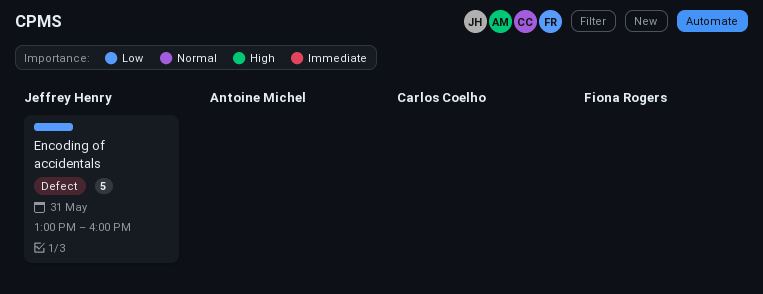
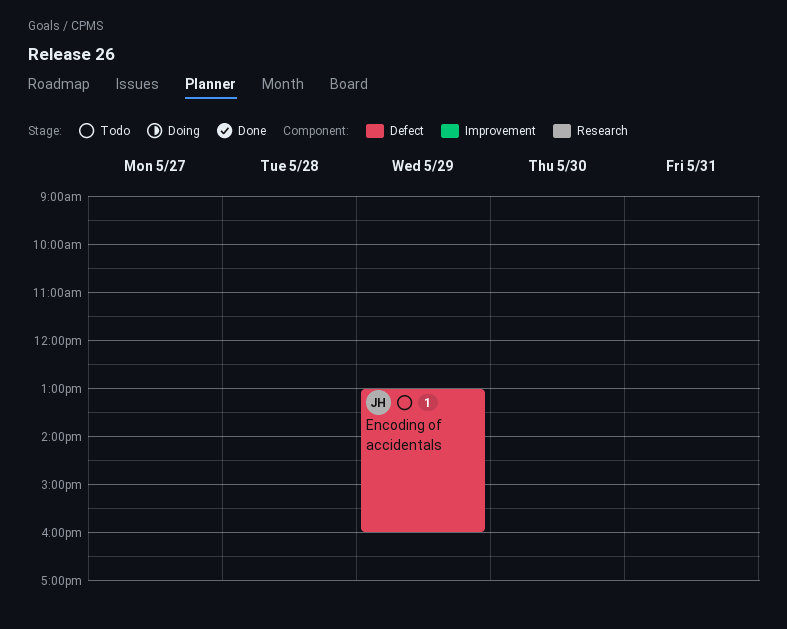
Encoding of accidentals, estimate: 5 -> 1
Encoding of accidentals, day: May 31 -> May 29

